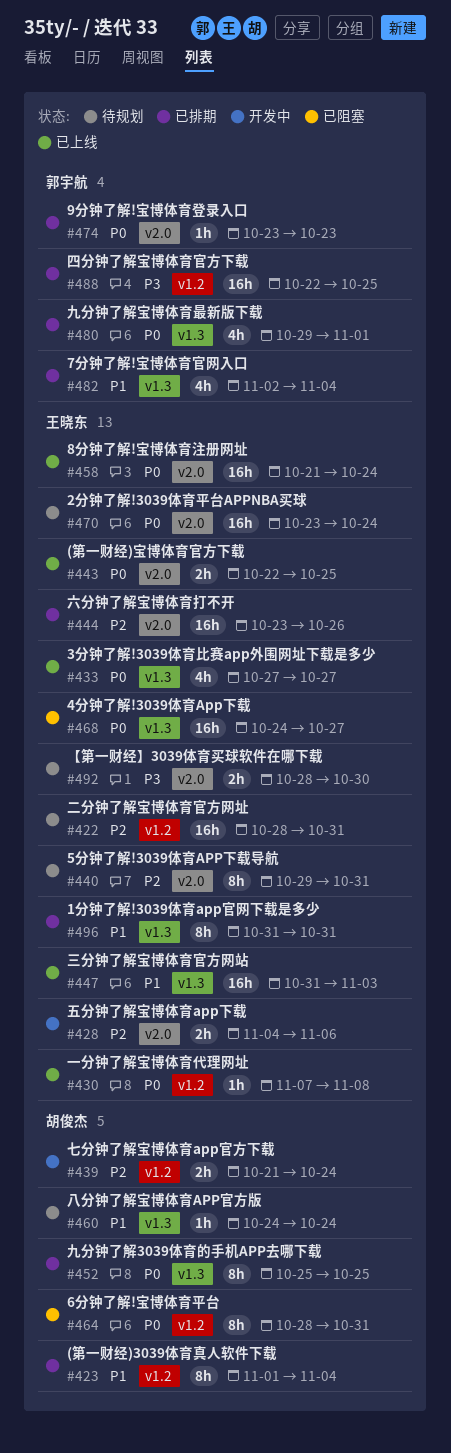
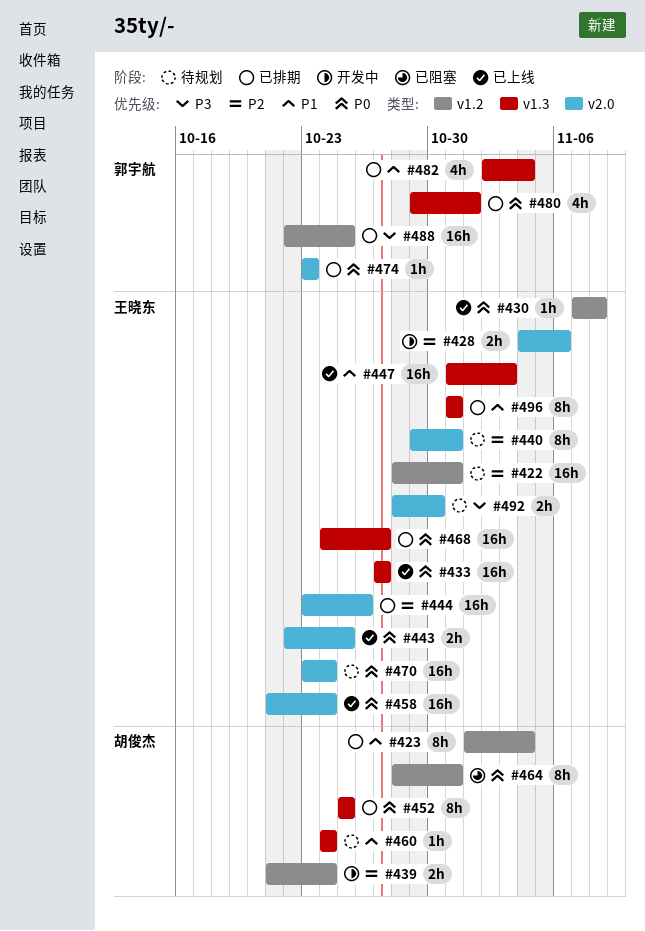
#433, estimate: 4h -> 16h
#468, status: 已阻塞 -> 已排期

